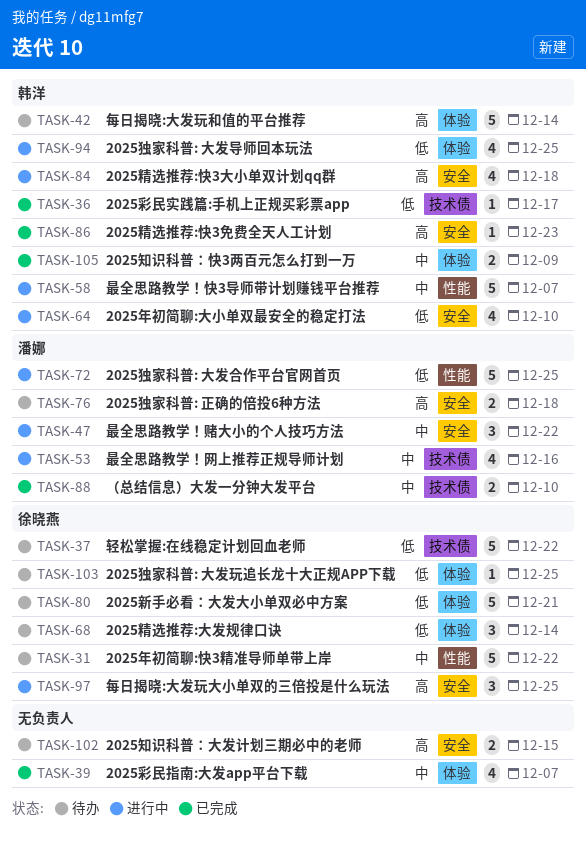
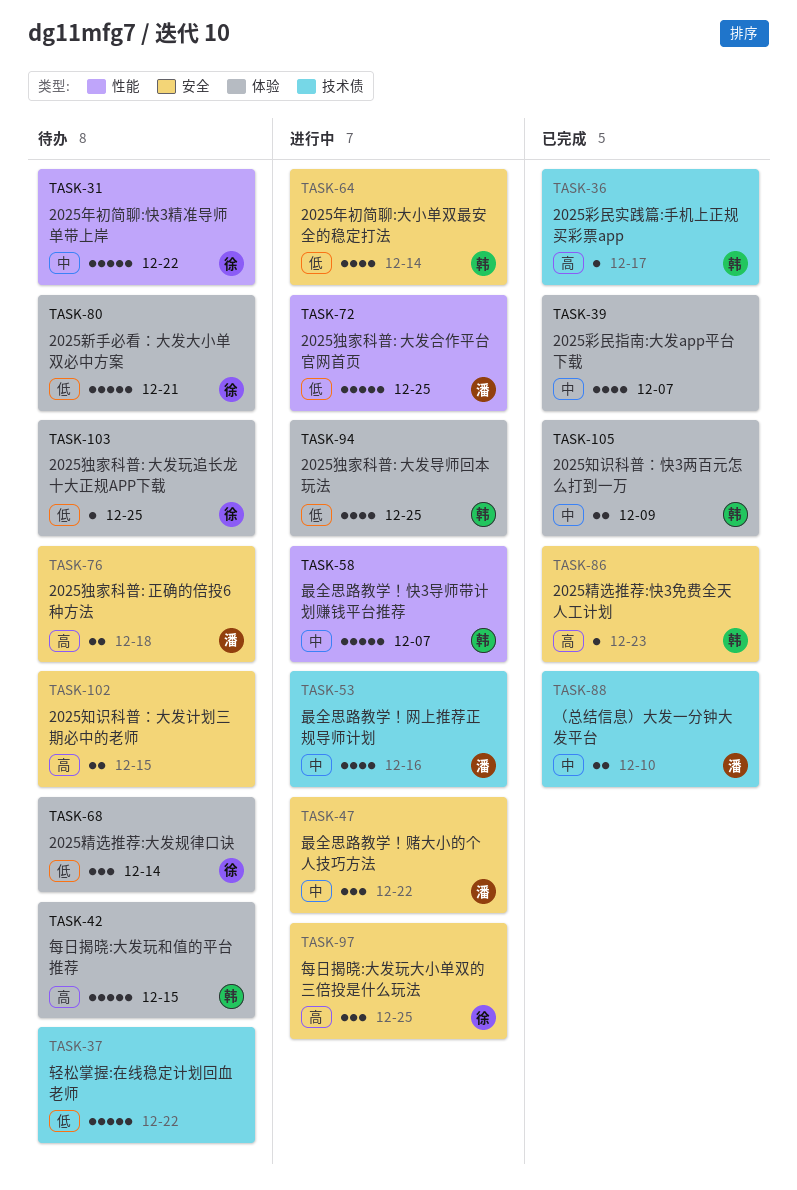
TASK-36, priority: 低 -> 高
TASK-37, owner: 徐晓燕 -> none
TASK-42, due: Dec 14 -> Dec 15
TASK-64, due: Dec 10 -> Dec 14
TASK-84: present -> none

